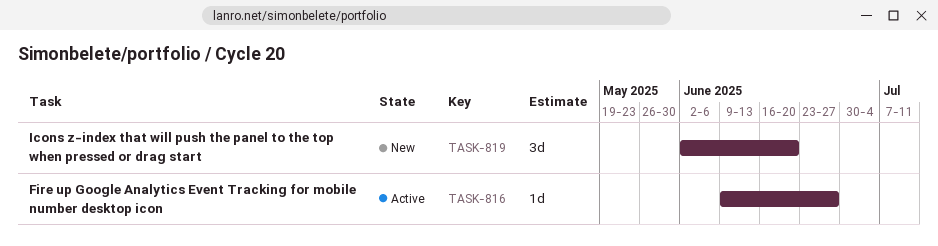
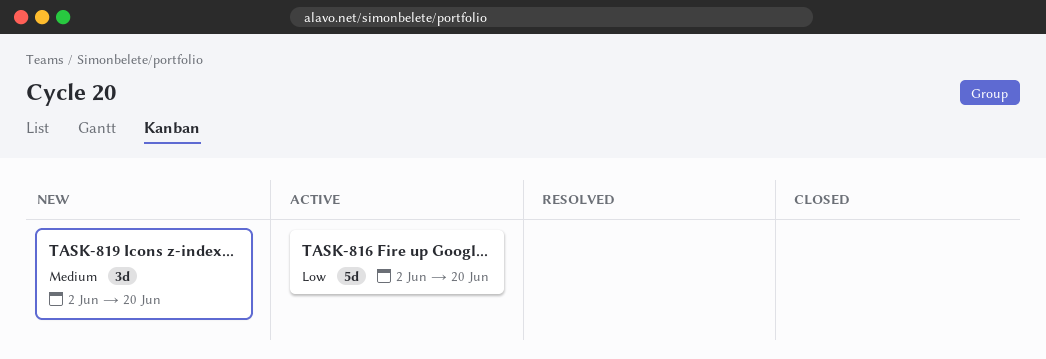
TASK-816, estimate: 1d -> 5d
TASK-816, start: Jun 9 -> Jun 2
TASK-816, due: Jun 27 -> Jun 20

